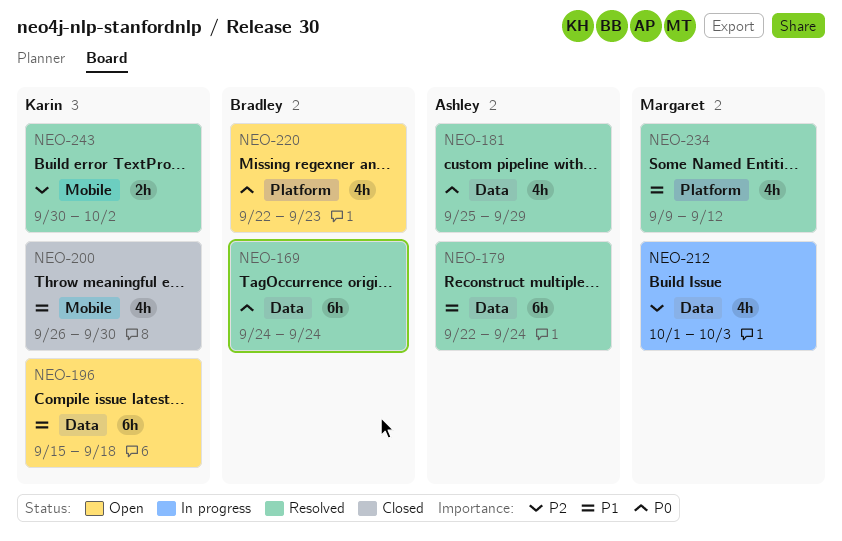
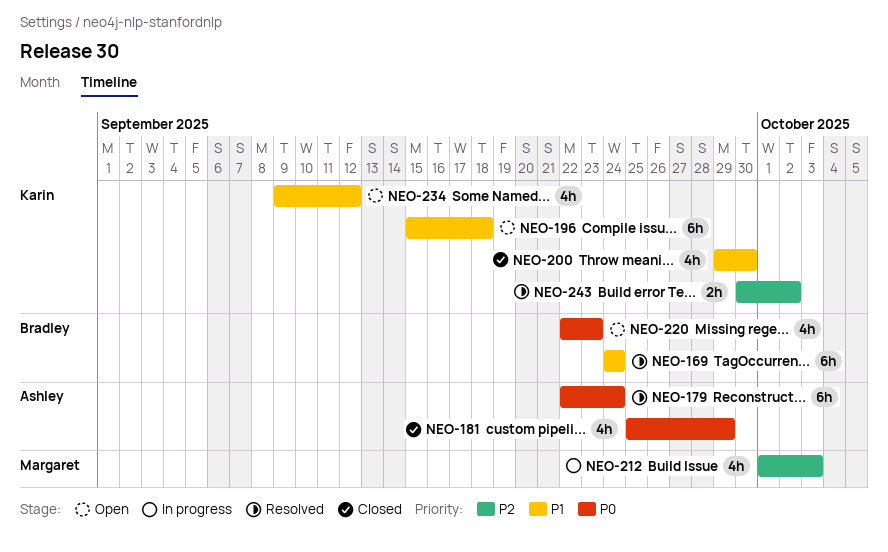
NEO-169, priority: P0 -> P1
NEO-179, priority: P1 -> P0
NEO-181, status: Resolved -> Closed
NEO-200, start: Sep 26 -> Sep 29
NEO-234, status: Resolved -> Open
NEO-234, owner: Margaret -> Karin

